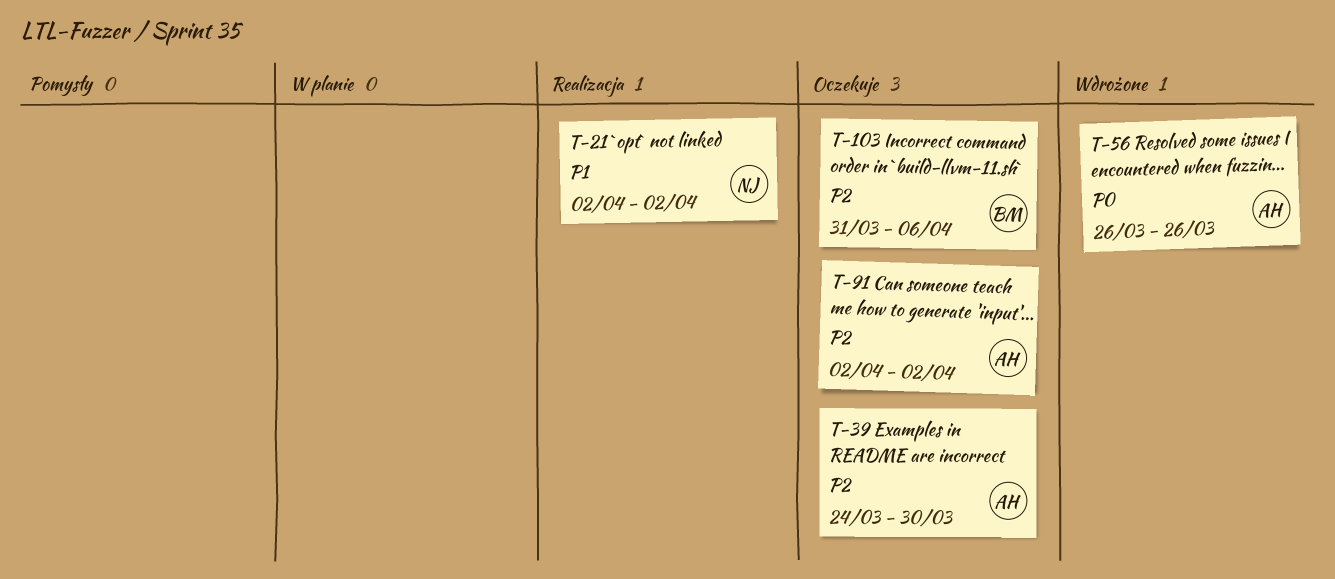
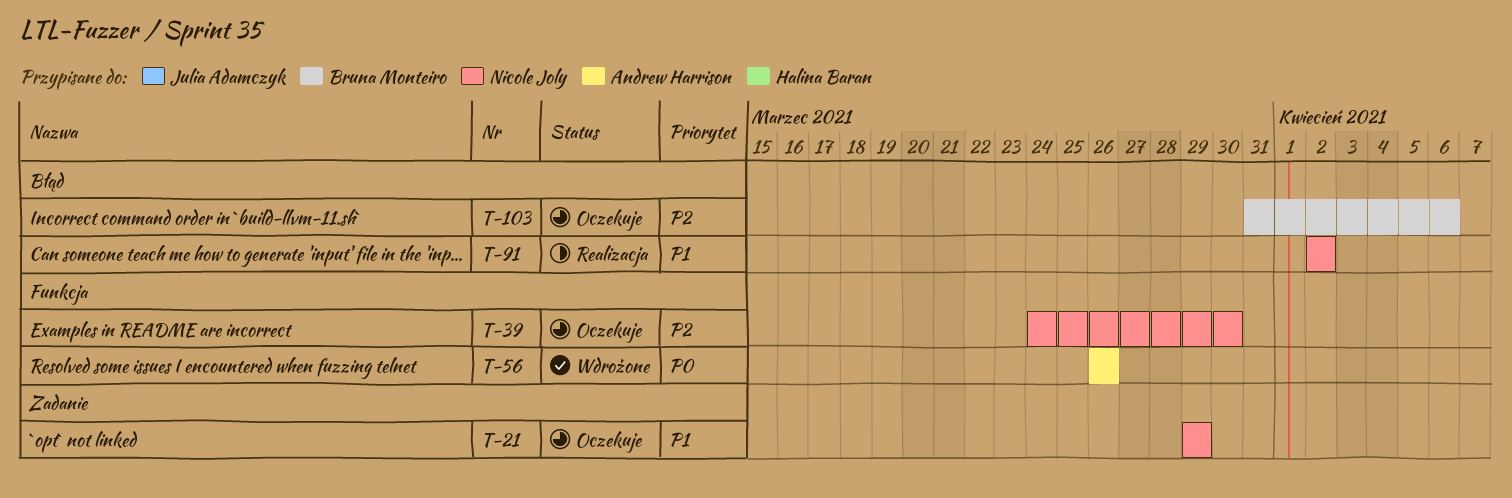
T-21, status: Realizacja -> Oczekuje
T-21, start: Apr 2 -> Mar 29
T-21, due: Apr 2 -> Mar 29
T-39, owner: Andrew Harrison -> Nicole Joly
T-91, status: Oczekuje -> Realizacja
T-91, owner: Andrew Harrison -> Nicole Joly
T-91, priority: P2 -> P1

